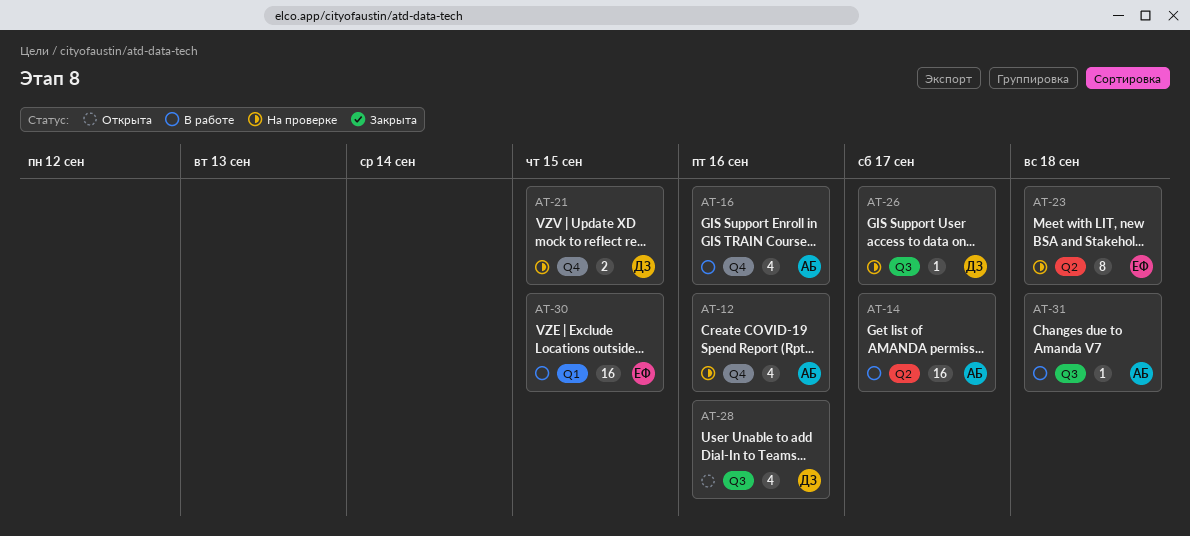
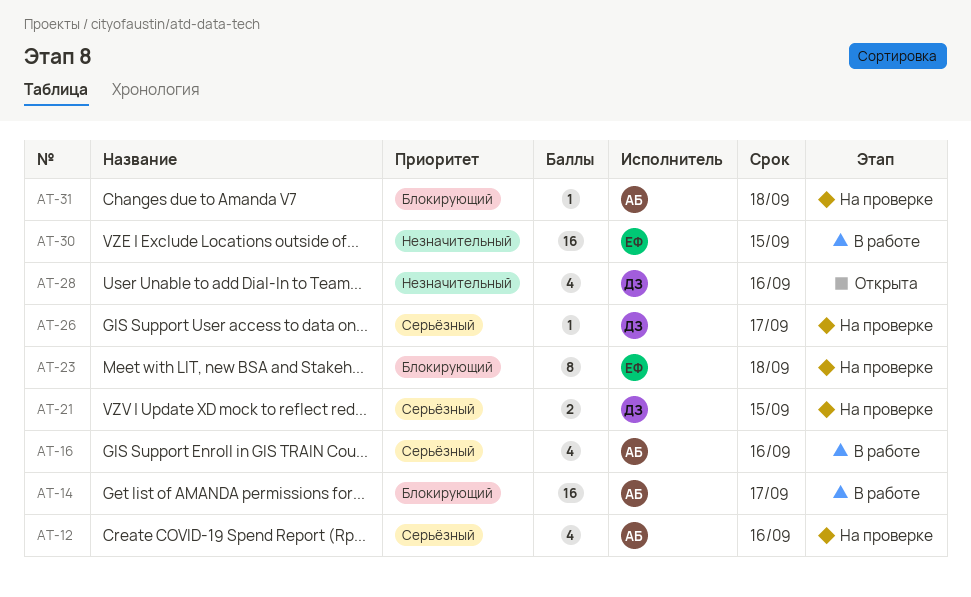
AT-31, status: В работе -> На проверке

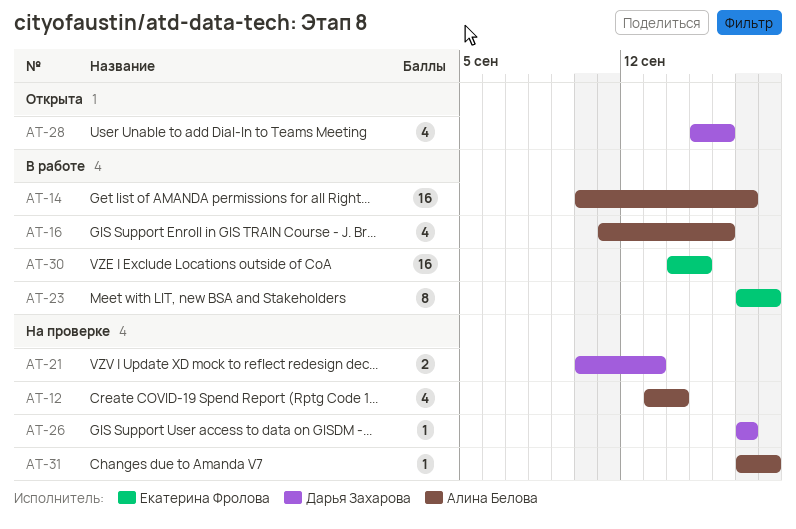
AT-12, due: Sep 16 -> Sep 14
AT-21, due: Sep 15 -> Sep 13
AT-23, status: На проверке -> В работе

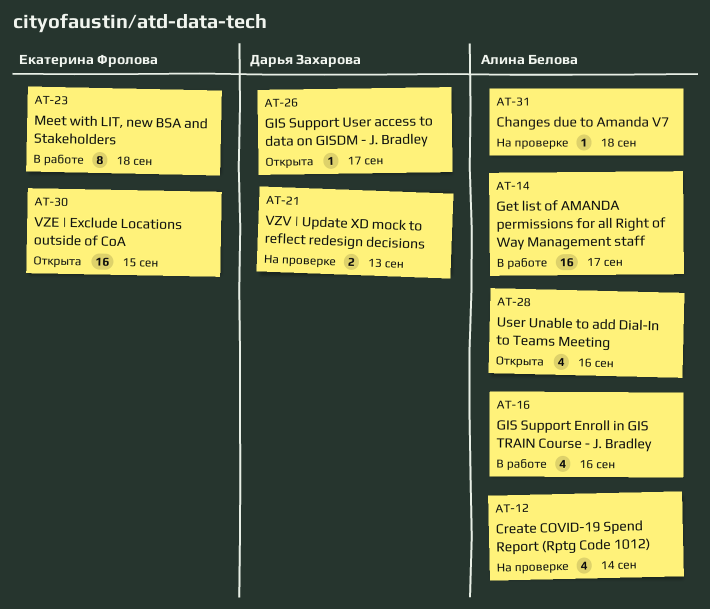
AT-26, status: На проверке -> Открыта
AT-28, owner: Дарья Захарова -> Алина Белова
AT-30, status: В работе -> Открыта

